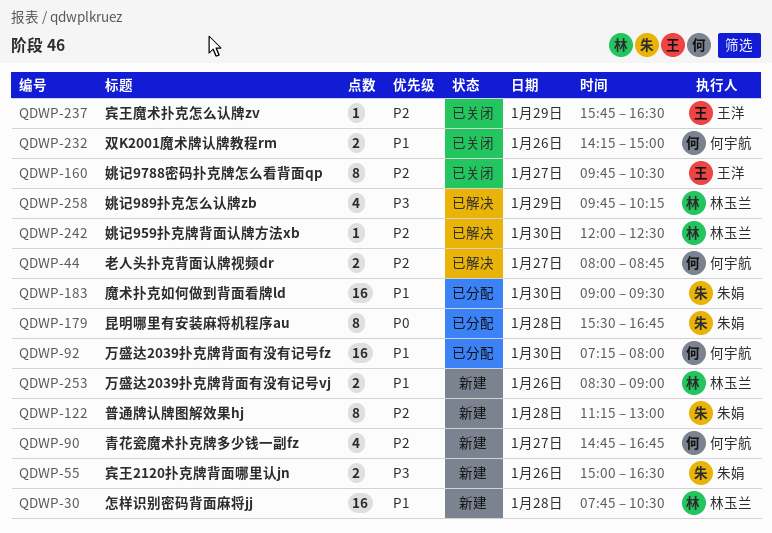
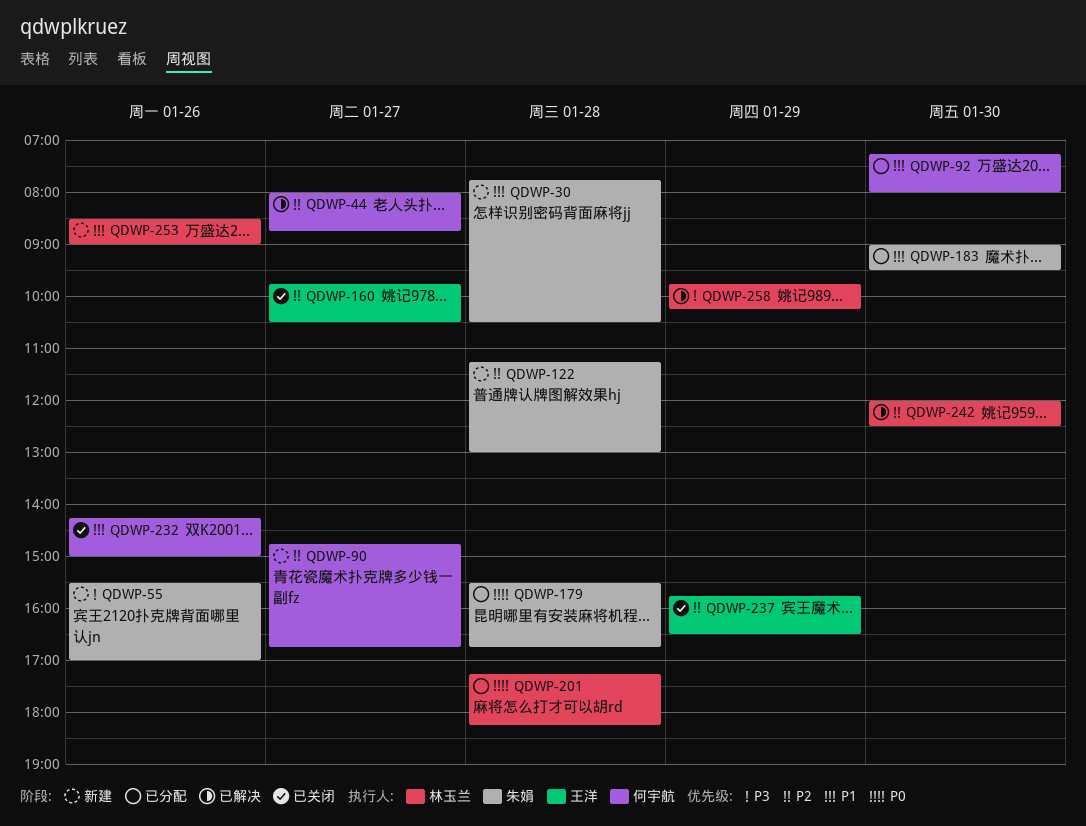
QDWP-30, owner: 林玉兰 -> 朱娟
QDWP-55, begins: 15:00 -> 15:30
QDWP-55, ends: 16:30 -> 17:00
QDWP-201: none -> present

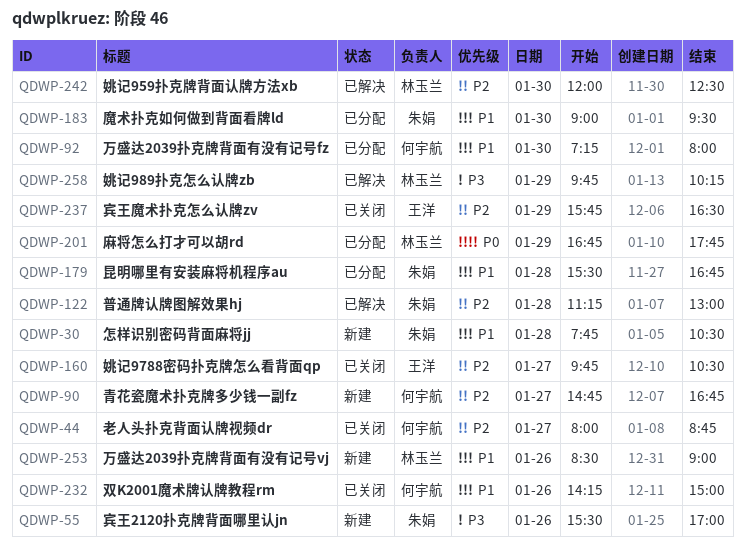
QDWP-44, status: 已解决 -> 已关闭
QDWP-122, status: 新建 -> 已解决
QDWP-179, priority: P0 -> P1
QDWP-201, day: Jan 28 -> Jan 29
QDWP-201, begins: 17:15 -> 16:45
QDWP-201, ends: 18:15 -> 17:45

